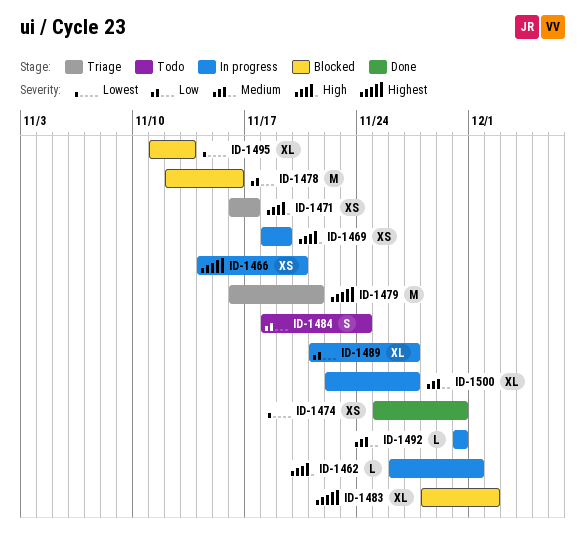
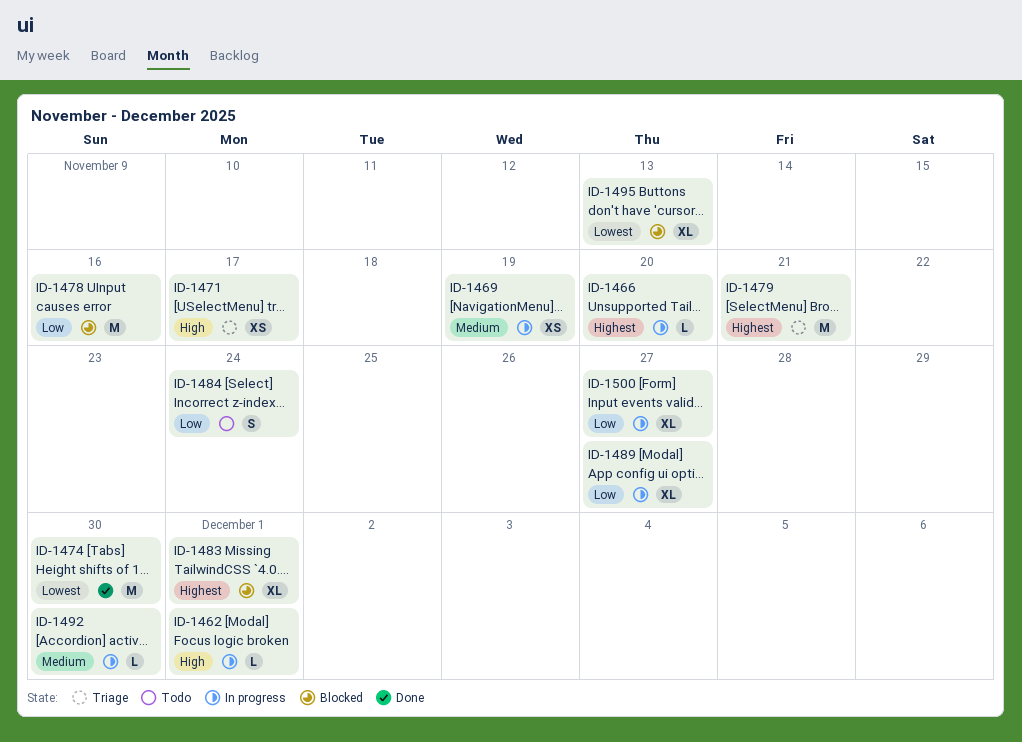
ID-1466, estimate: XS -> L
ID-1469, priority: High -> Medium
ID-1474, estimate: XS -> M
ID-1483, due: Dec 2 -> Dec 1
ID-1500, priority: Medium -> Low

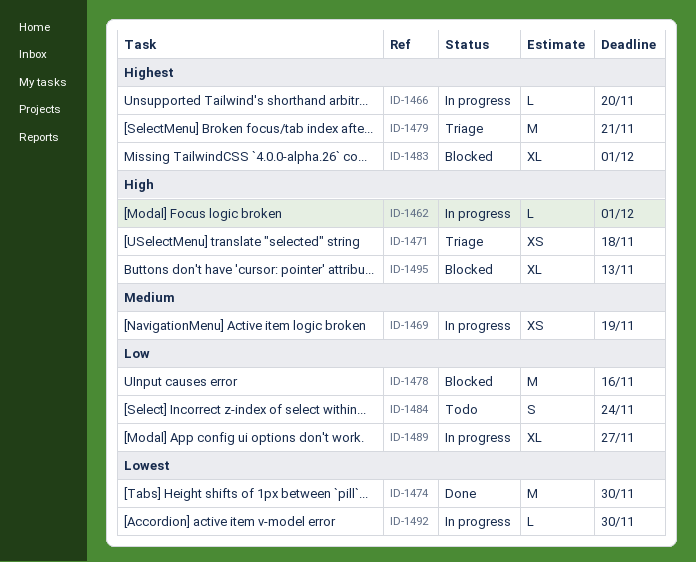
ID-1471, due: Nov 17 -> Nov 18
ID-1492, priority: Medium -> Lowest
ID-1495, priority: Lowest -> High
ID-1500: present -> none

